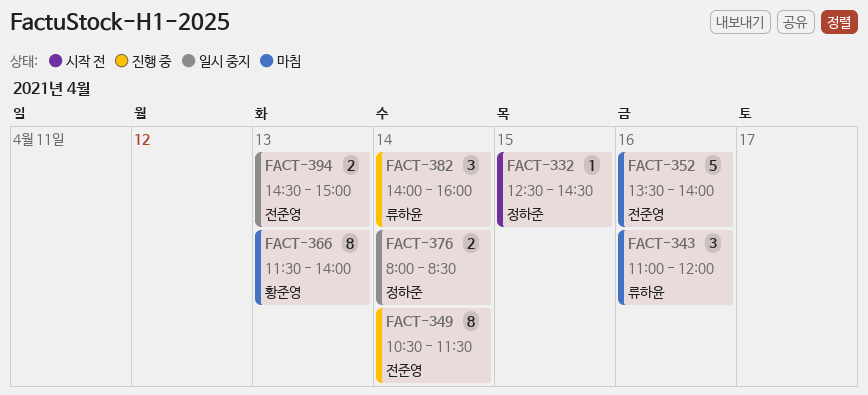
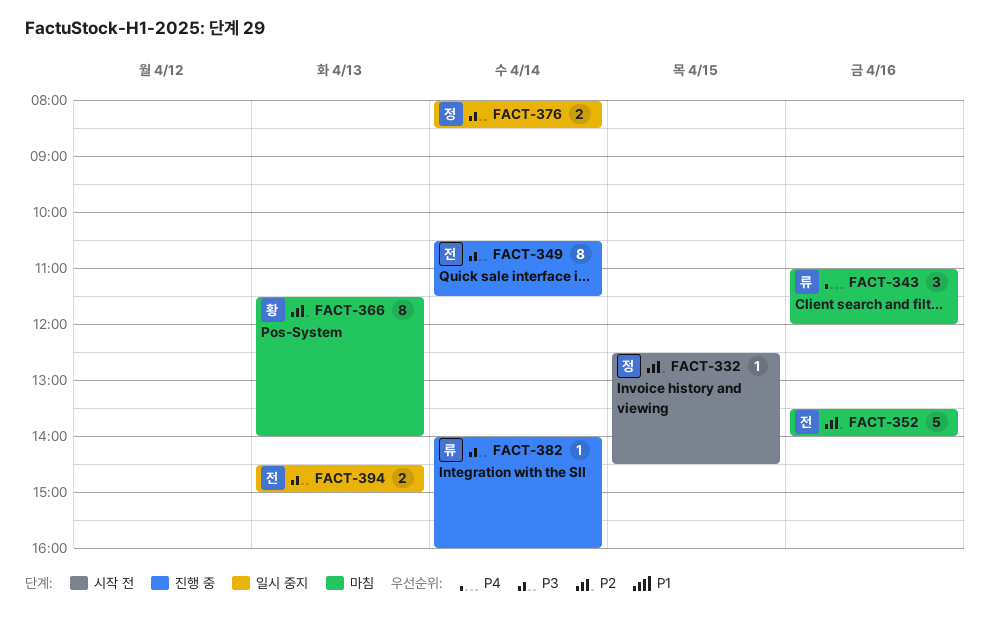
FACT-382, estimate: 3 -> 1

